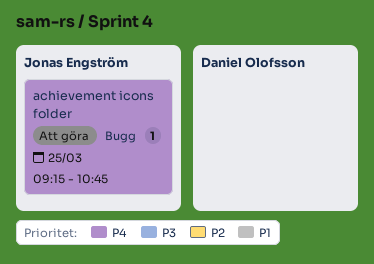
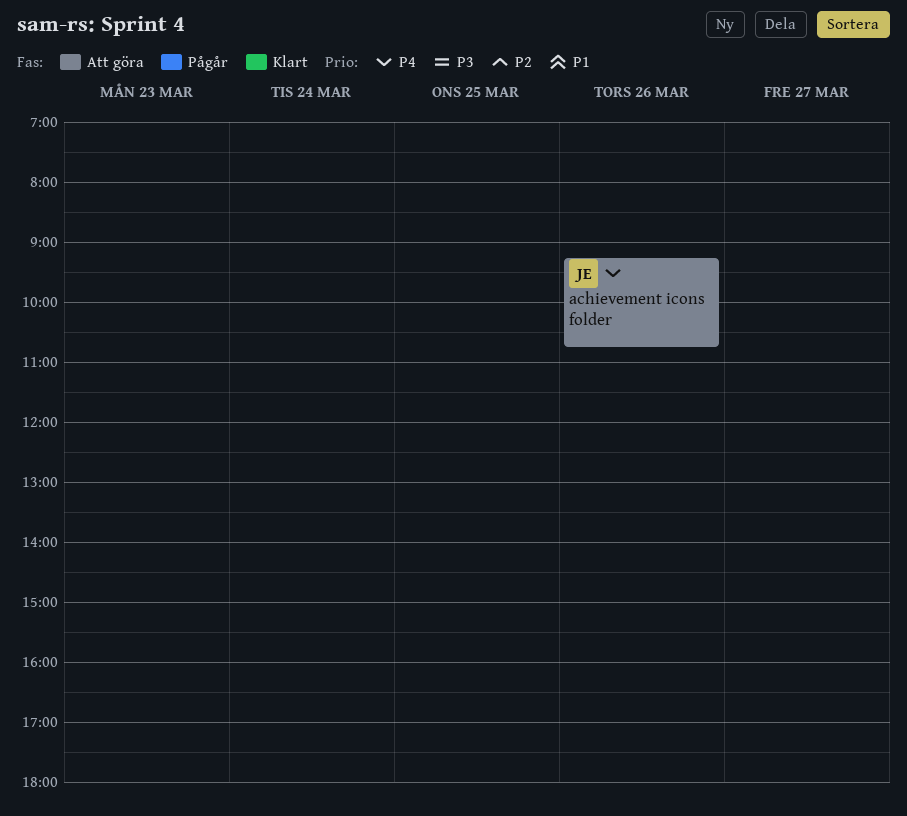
achievement icons folder, day: Mar 25 -> Mar 26

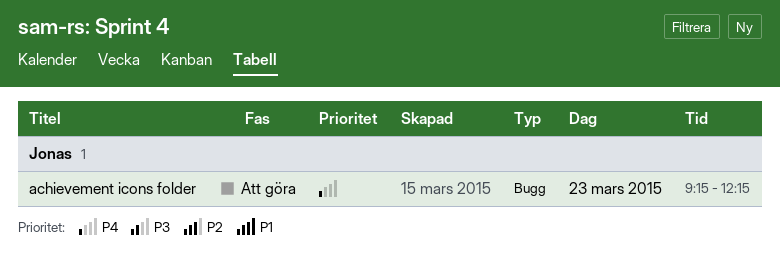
achievement icons folder, day: Mar 26 -> Mar 23
achievement icons folder, ends: 10:45 -> 12:15

